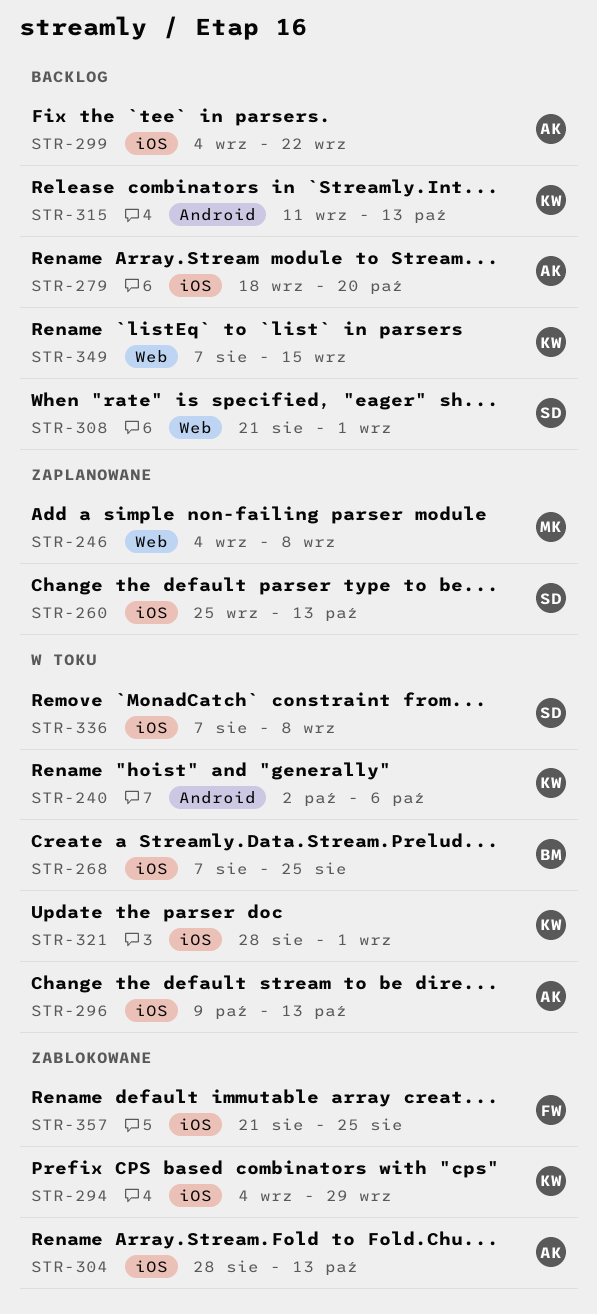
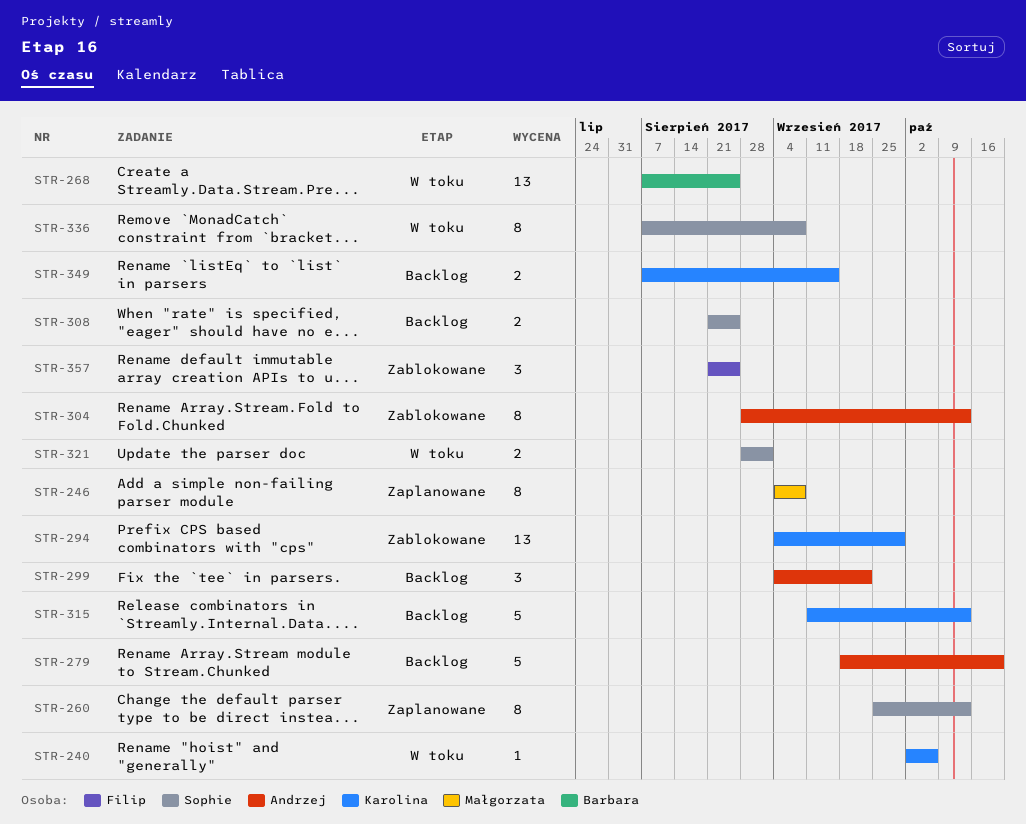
STR-296: present -> none
STR-308, due: Sep 1 -> Aug 25
STR-321, owner: Karolina -> Sophie

